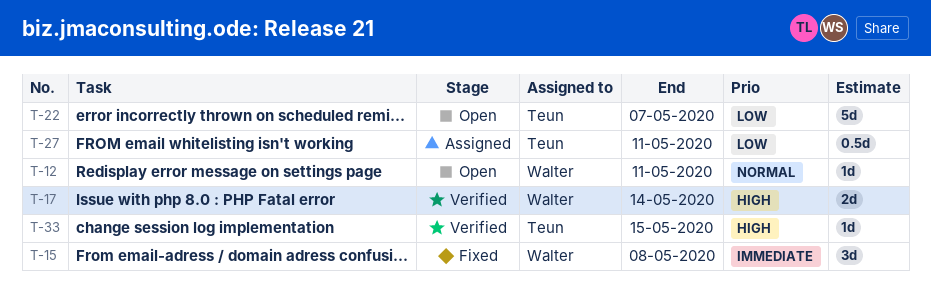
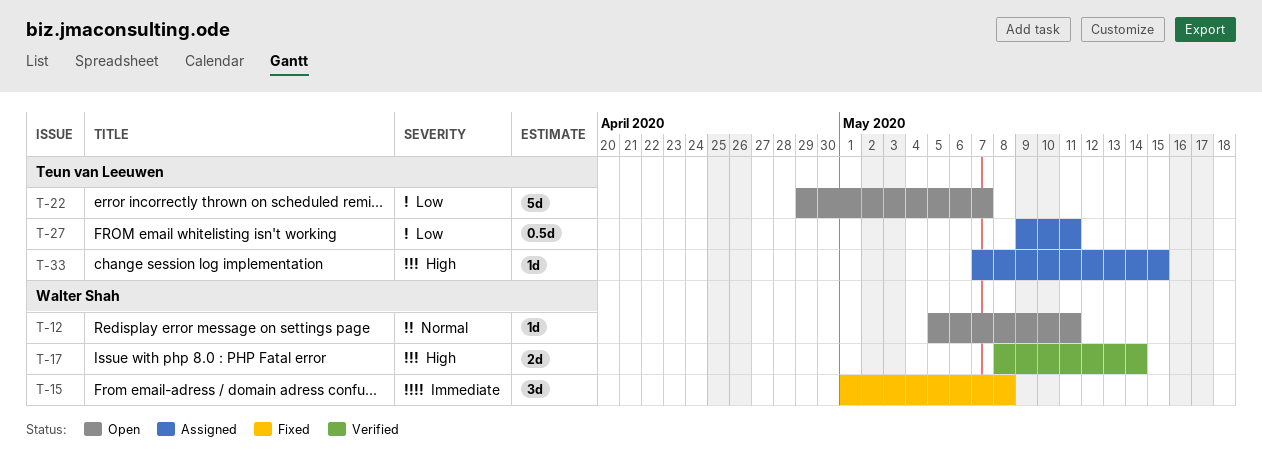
T-33, status: Verified -> Assigned

